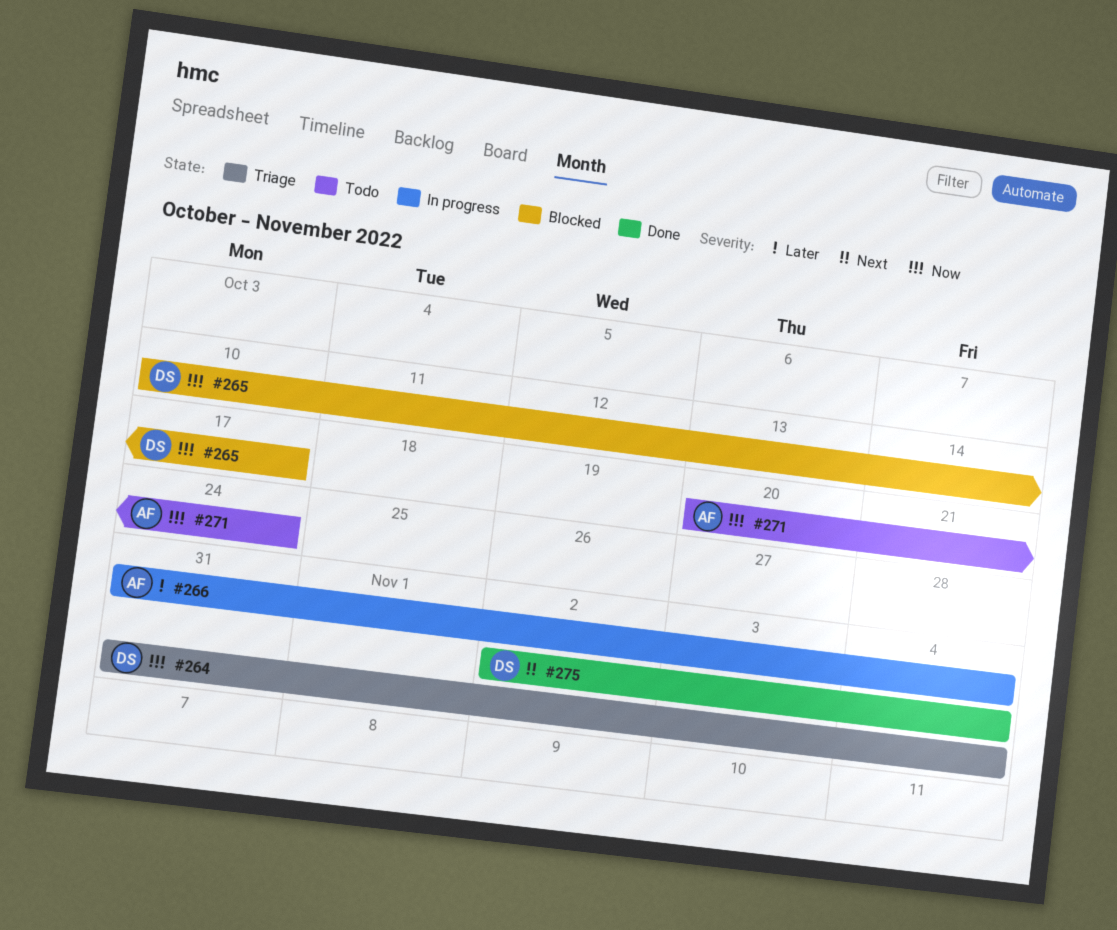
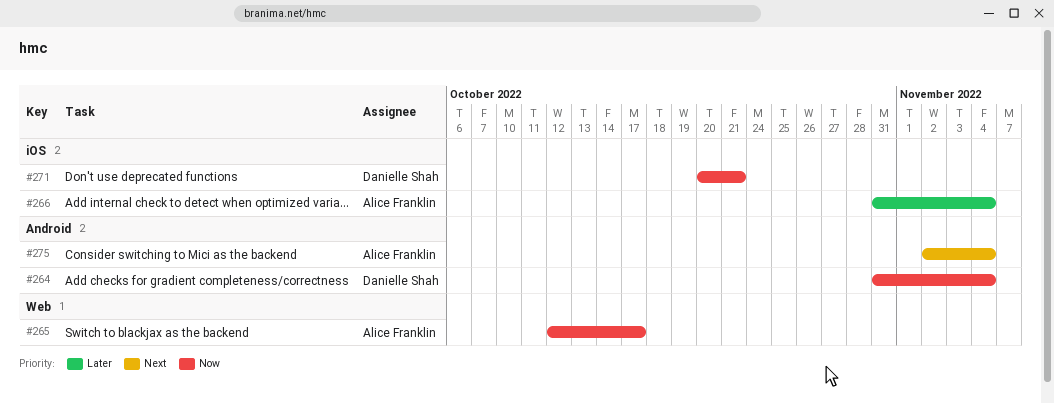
#265, owner: Danielle Shah -> Alice Franklin
#265, start: Oct 10 -> Oct 12
#271, owner: Alice Franklin -> Danielle Shah
#271, due: Oct 24 -> Oct 21
#275, owner: Danielle Shah -> Alice Franklin

